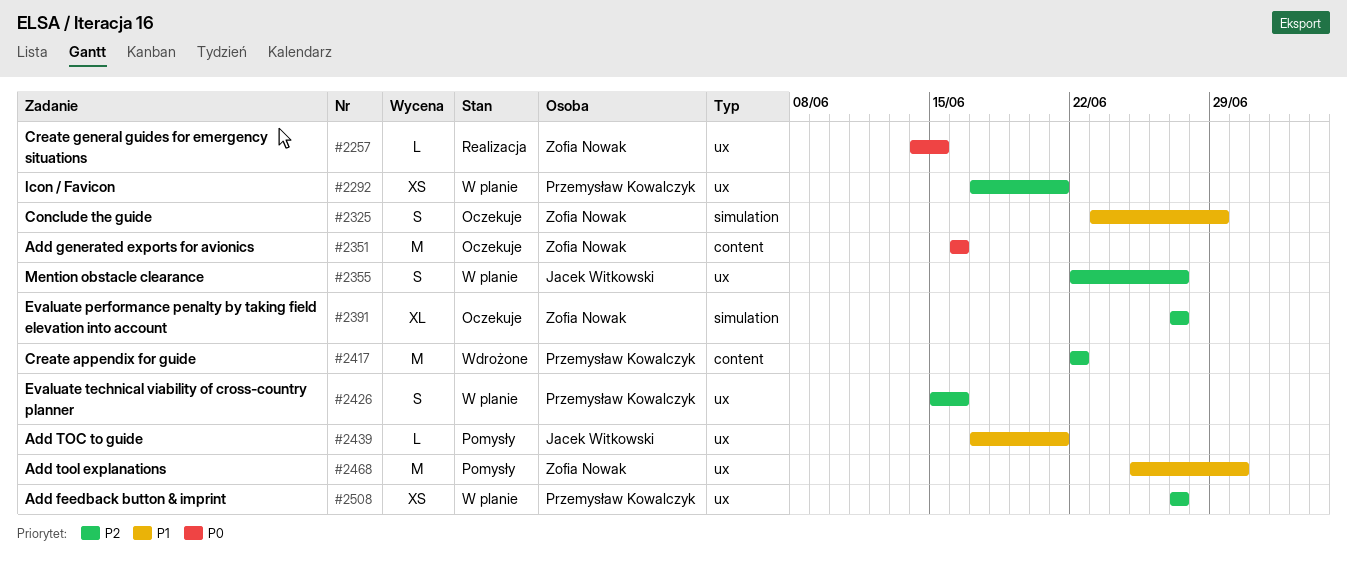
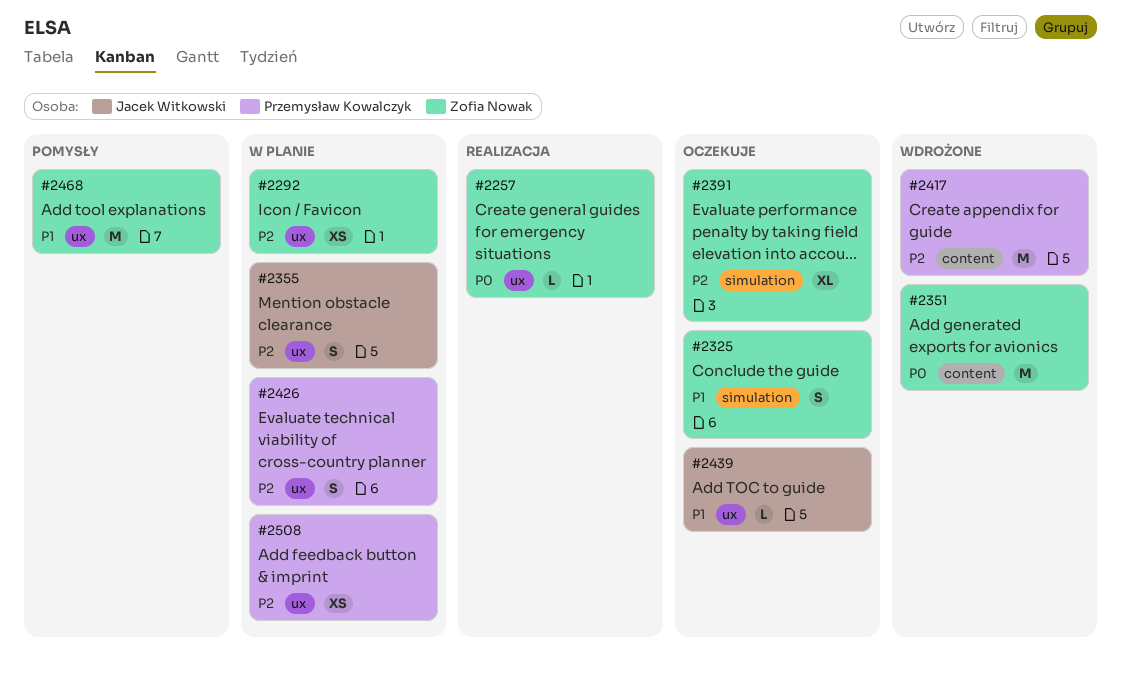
#2292, owner: Przemysław Kowalczyk -> Zofia Nowak
#2351, status: Oczekuje -> Wdrożone
#2439, status: Pomysły -> Oczekuje

